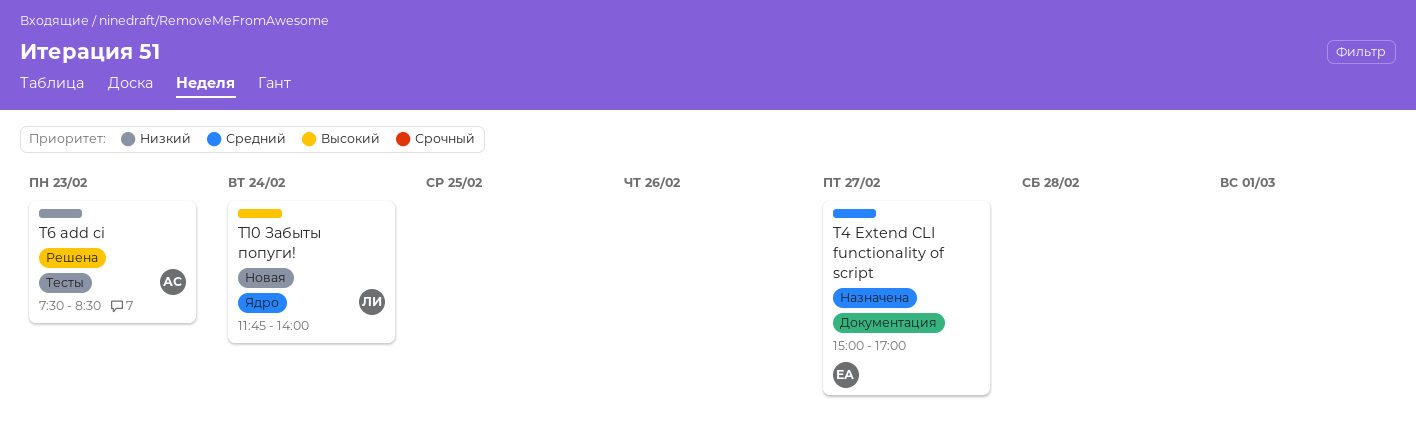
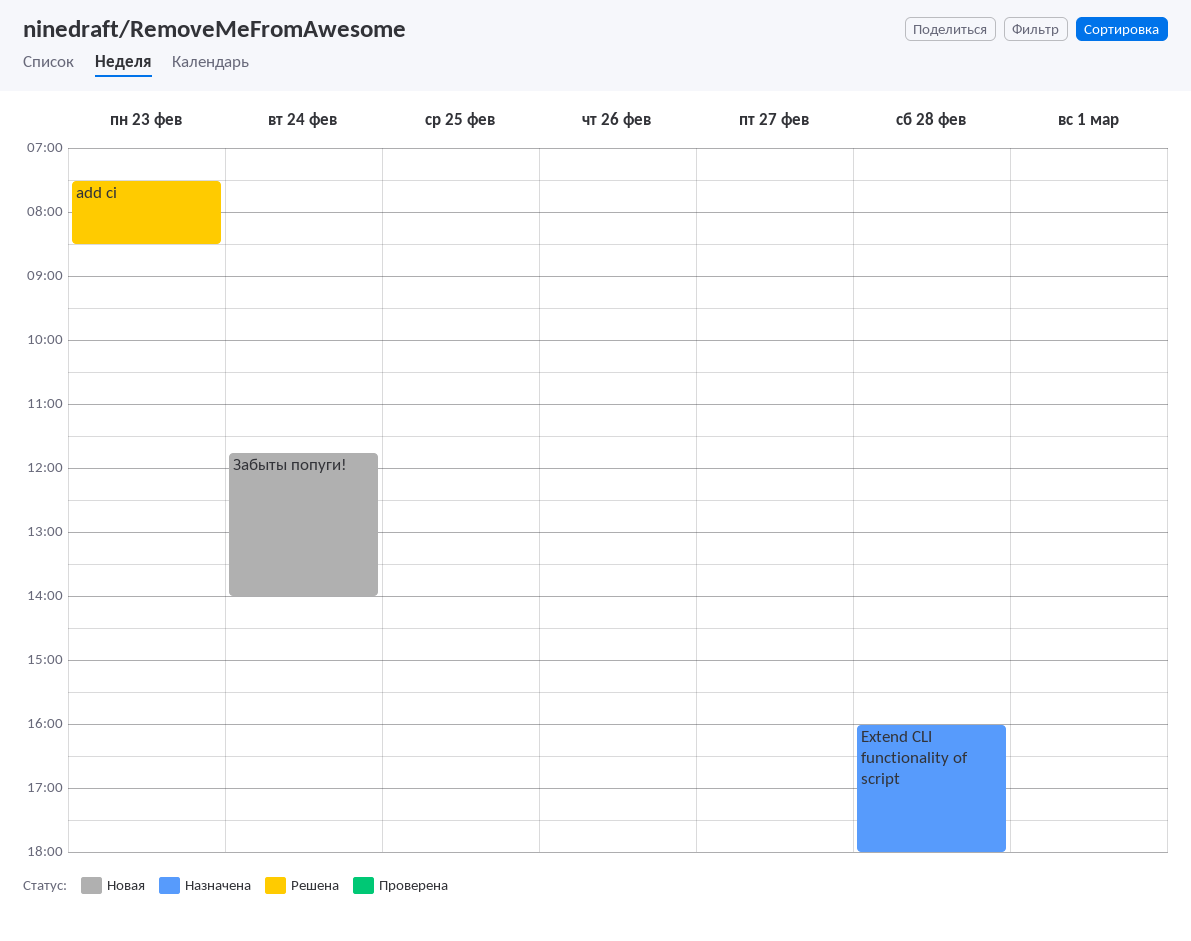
Extend CLI functionality of script, day: Feb 27 -> Feb 28
Extend CLI functionality of script, begins: 15:00 -> 16:00
Extend CLI functionality of script, ends: 17:00 -> 18:00

